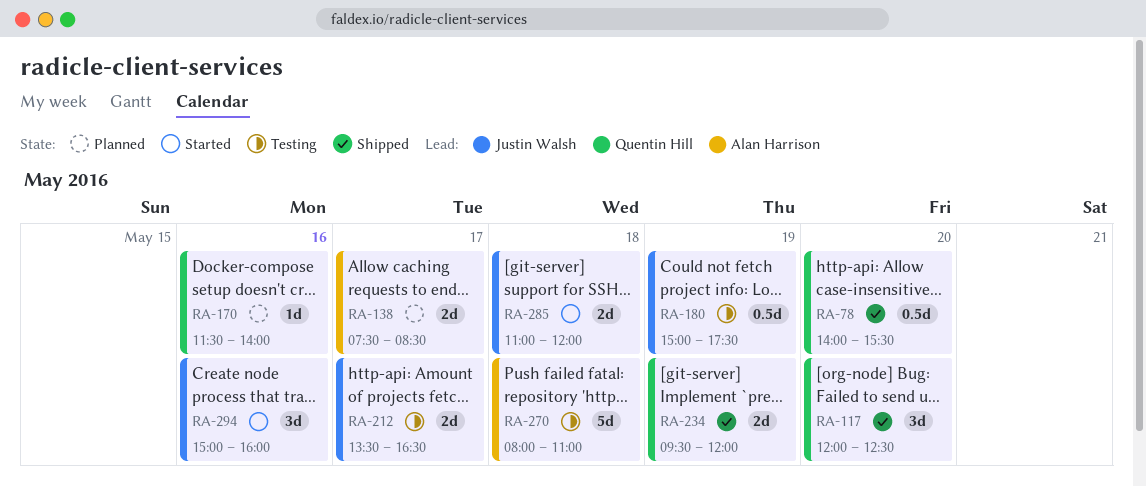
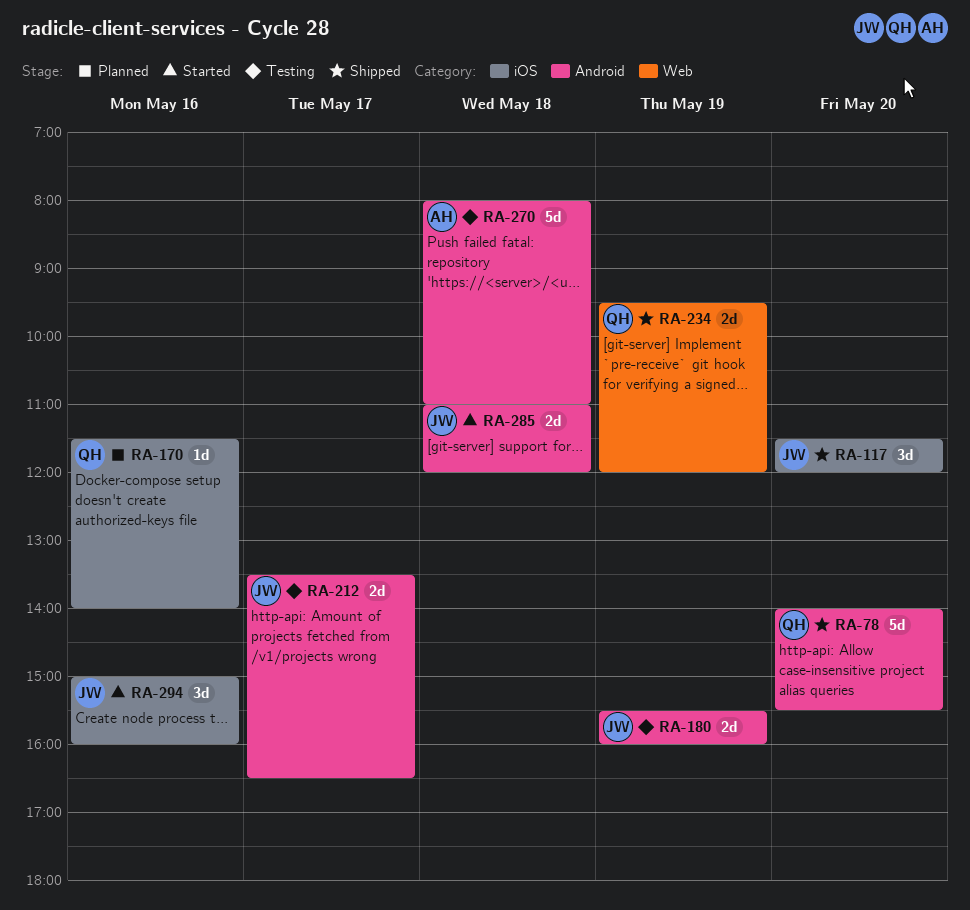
RA-78, estimate: 0.5d -> 5d
RA-117, owner: Quentin Hill -> Justin Walsh
RA-117, begins: 12:00 -> 11:30
RA-117, ends: 12:30 -> 12:00
RA-138: present -> none
RA-180, estimate: 0.5d -> 2d
RA-180, begins: 15:00 -> 15:30
RA-180, ends: 17:30 -> 16:00

